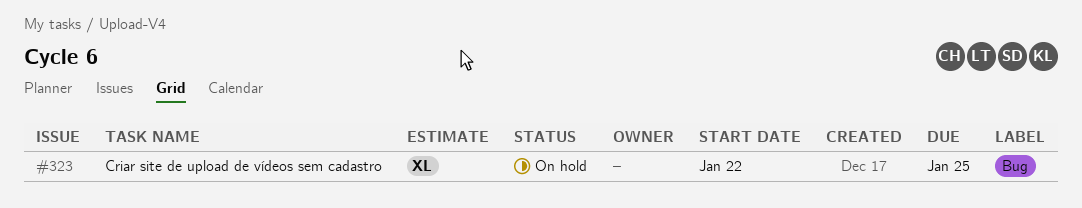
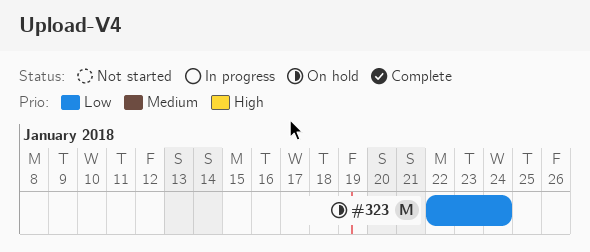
#323, estimate: XL -> M
#323, due: Jan 25 -> Jan 24

